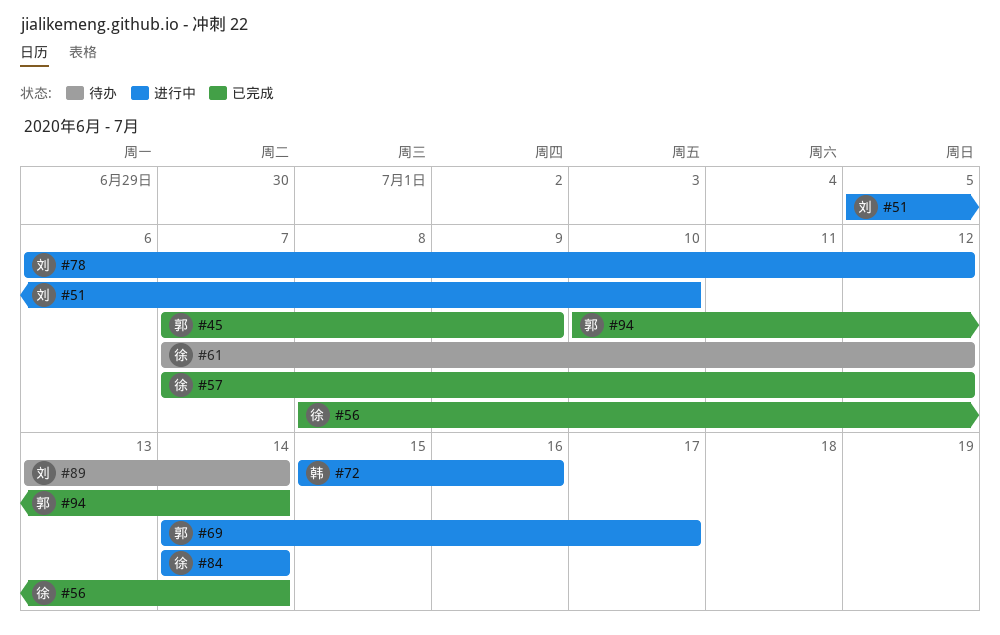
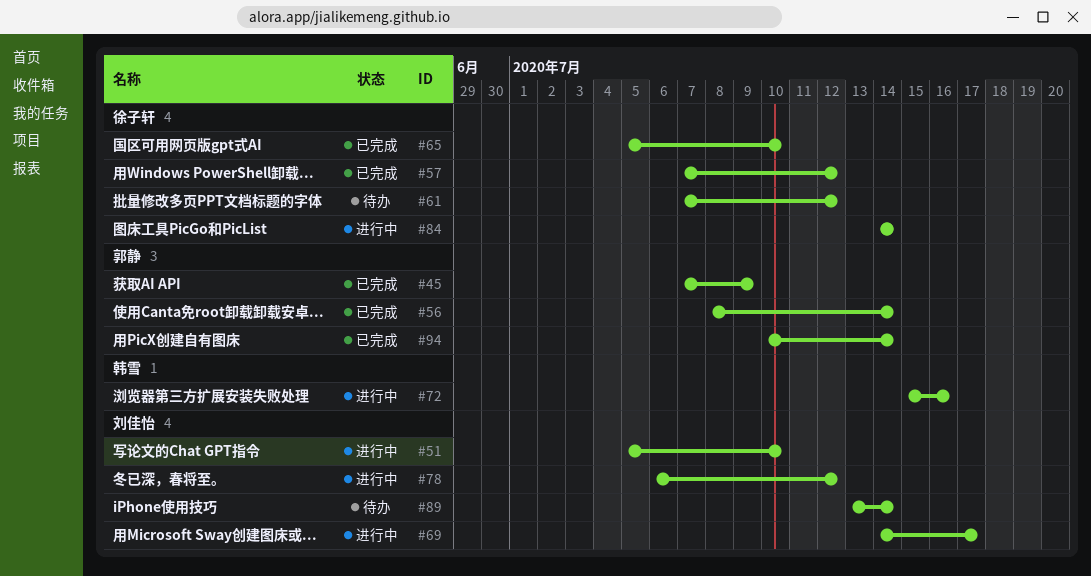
#56, owner: 徐子轩 -> 郭静
#65: none -> present
#69, owner: 郭静 -> 刘佳怡

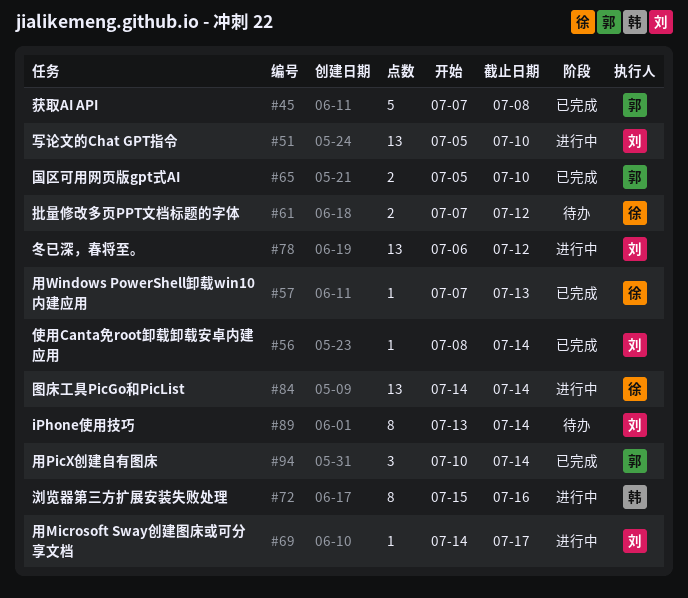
#45, due: Jul 9 -> Jul 8
#56, owner: 郭静 -> 刘佳怡
#57, due: Jul 12 -> Jul 13
#65, owner: 徐子轩 -> 郭静

